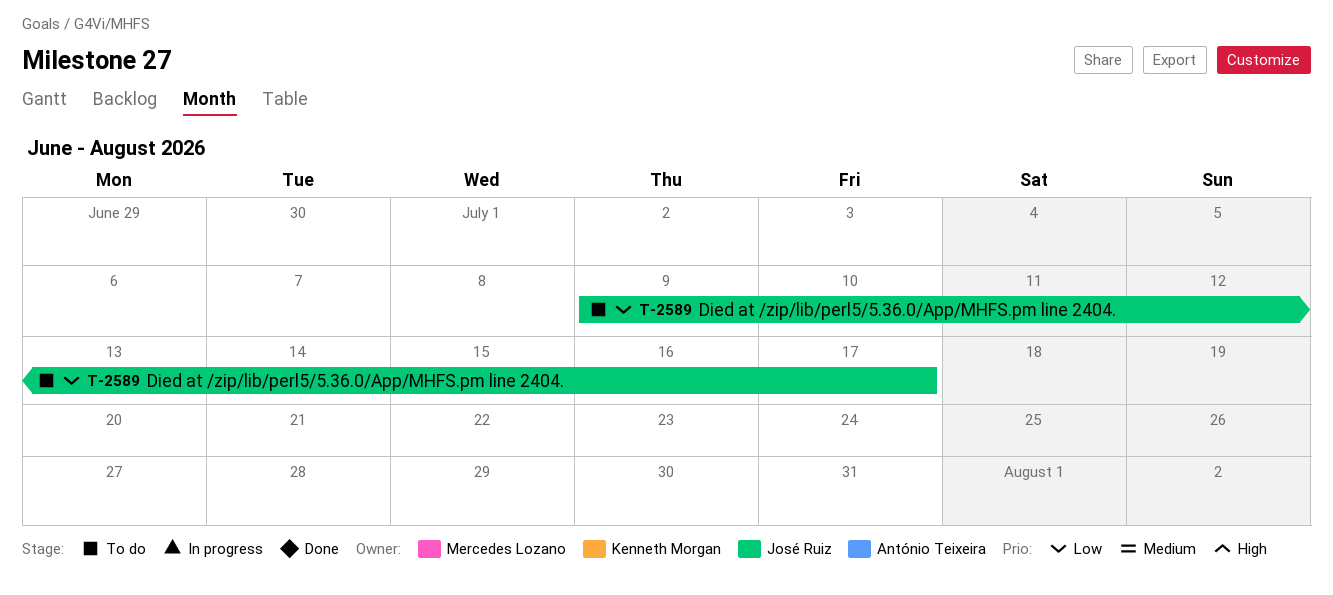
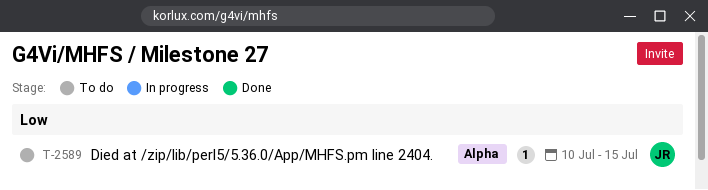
T-2589, start: Jul 9 -> Jul 10
T-2589, due: Jul 17 -> Jul 15

